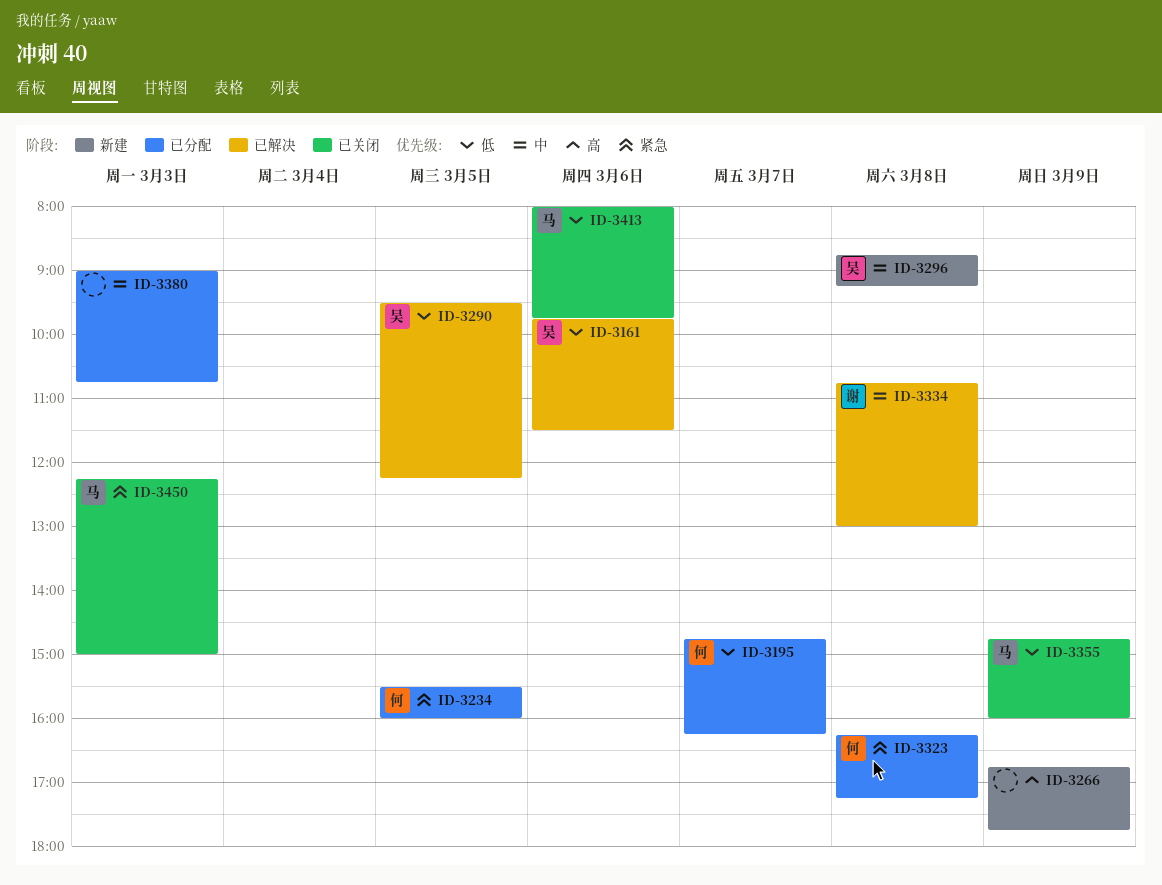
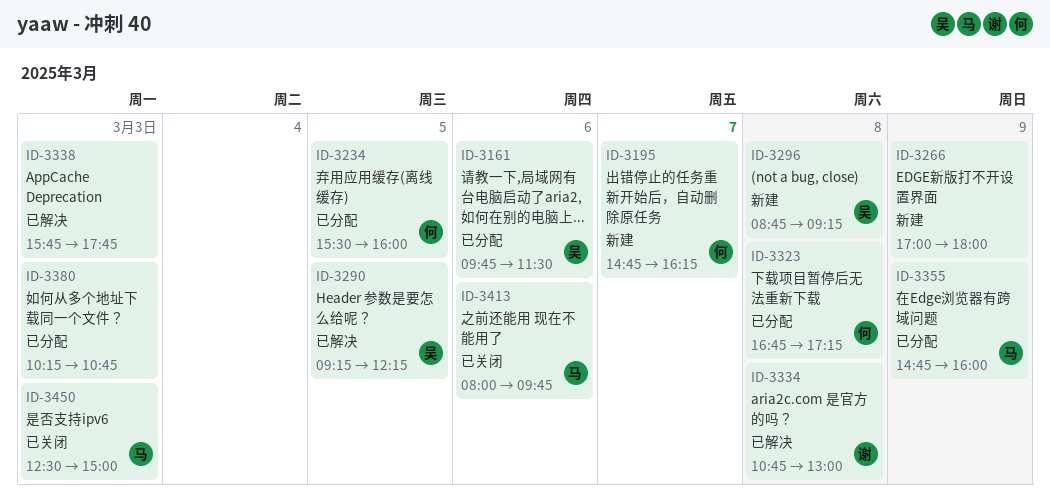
ID-3161, status: 已解决 -> 已分配
ID-3195, status: 已分配 -> 新建
ID-3266, begins: 16:45 -> 17:00
ID-3266, ends: 17:45 -> 18:00
ID-3290, begins: 09:30 -> 09:15
ID-3323, begins: 16:15 -> 16:45
ID-3338: none -> present
ID-3355, status: 已关闭 -> 已分配
ID-3380, begins: 09:00 -> 10:15
ID-3450, begins: 12:15 -> 12:30

